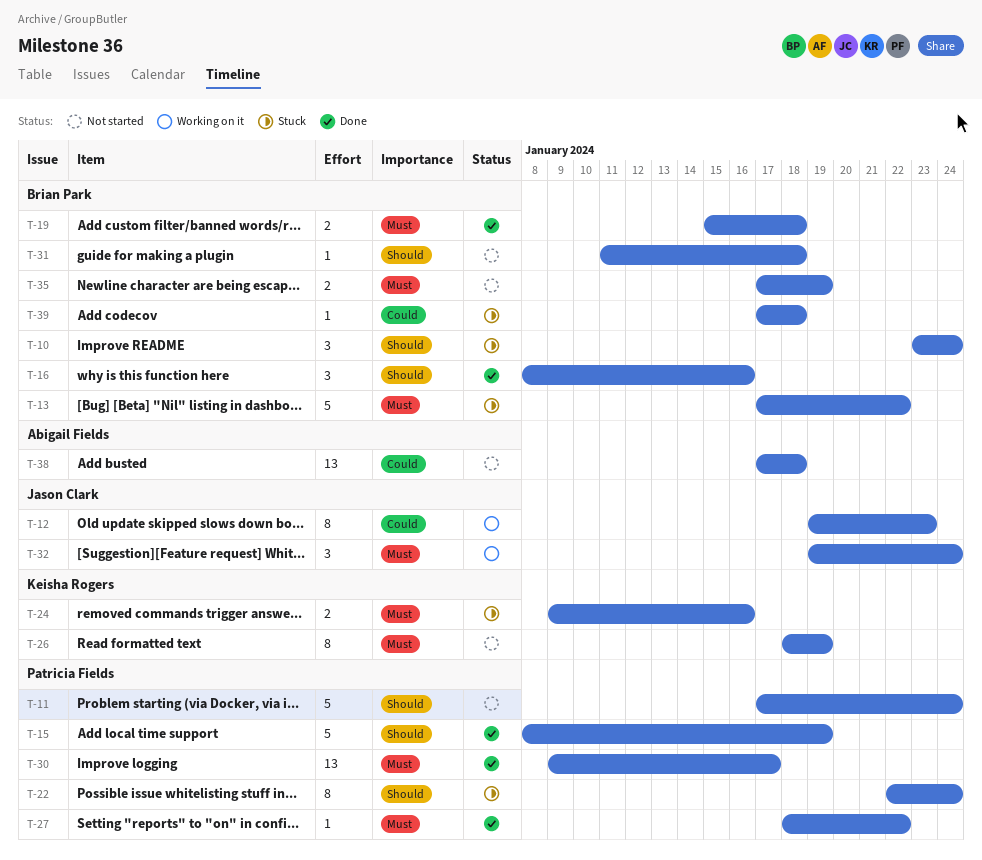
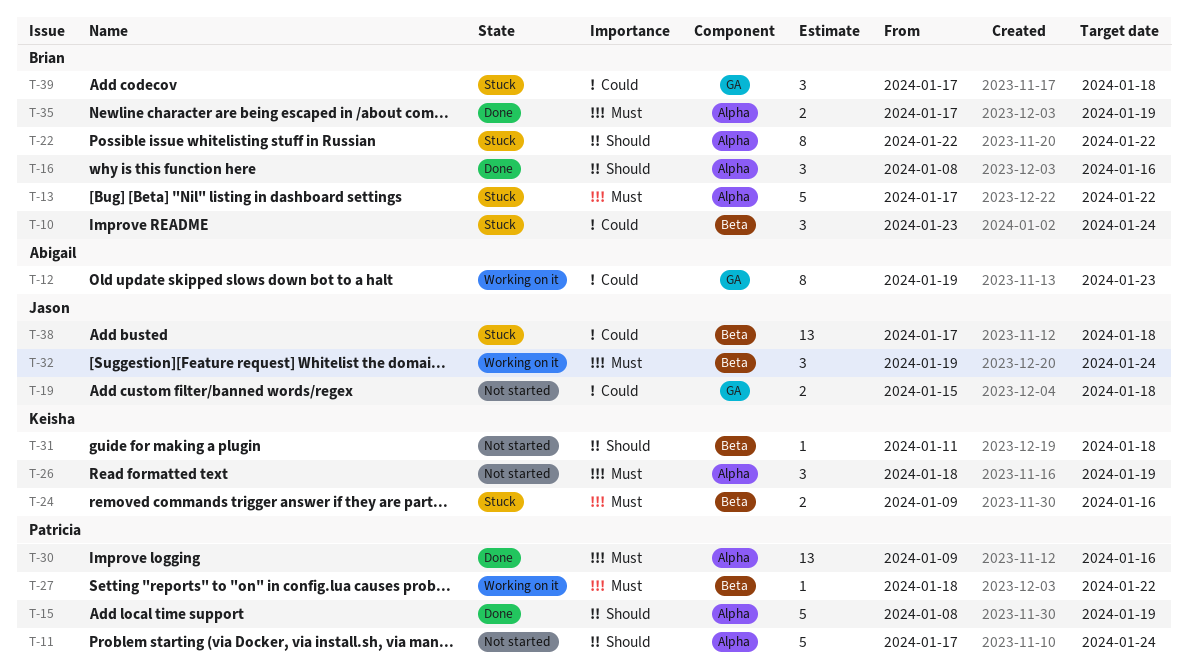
T-10, priority: Should -> Could
T-12, owner: Jason Clark -> Abigail Fields
T-19, status: Done -> Not started
T-19, owner: Brian Park -> Jason Clark
T-19, priority: Must -> Could
T-22, owner: Patricia Fields -> Brian Park
T-22, due: Jan 24 -> Jan 22
T-26, estimate: 8 -> 3
T-27, status: Done -> Working on it
T-30, due: Jan 17 -> Jan 16
T-31, owner: Brian Park -> Keisha Rogers
T-35, status: Not started -> Done
T-38, status: Not started -> Stuck
T-38, owner: Abigail Fields -> Jason Clark
T-39, estimate: 1 -> 3

